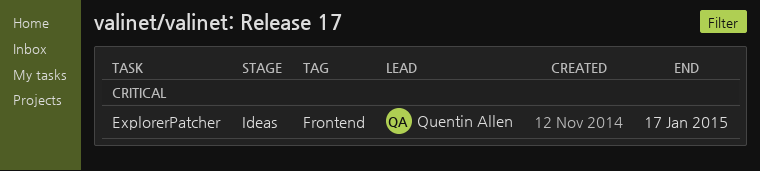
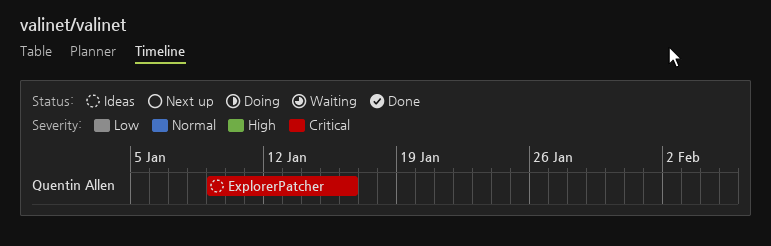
ExplorerPatcher, due: Jan 17 -> Jan 16

